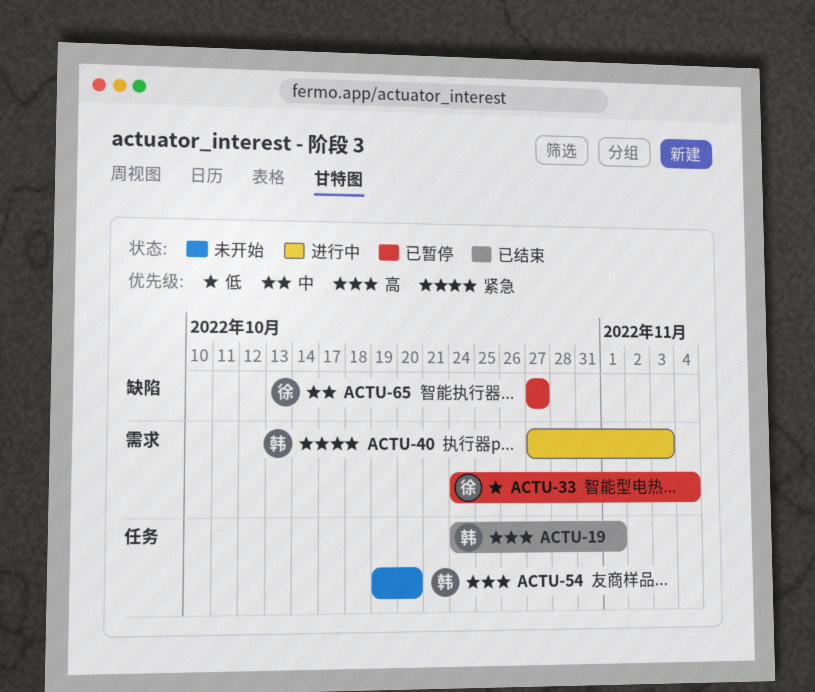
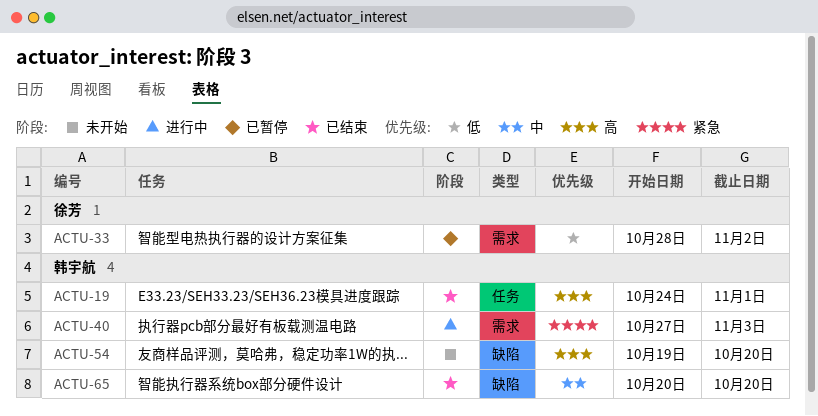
ACTU-33, start: Oct 24 -> Oct 28
ACTU-33, due: Nov 4 -> Nov 2
ACTU-54, label: 任务 -> 缺陷
ACTU-65, status: 已暂停 -> 已结束
ACTU-65, owner: 徐芳 -> 韩宇航
ACTU-65, start: Oct 27 -> Oct 20
ACTU-65, due: Oct 27 -> Oct 20

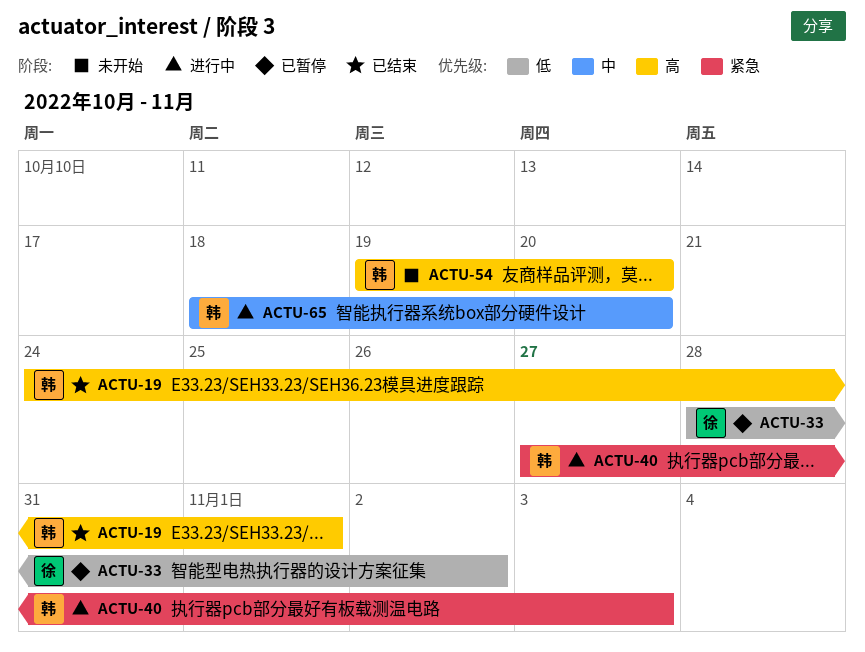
ACTU-65, status: 已结束 -> 进行中
ACTU-65, start: Oct 20 -> Oct 18

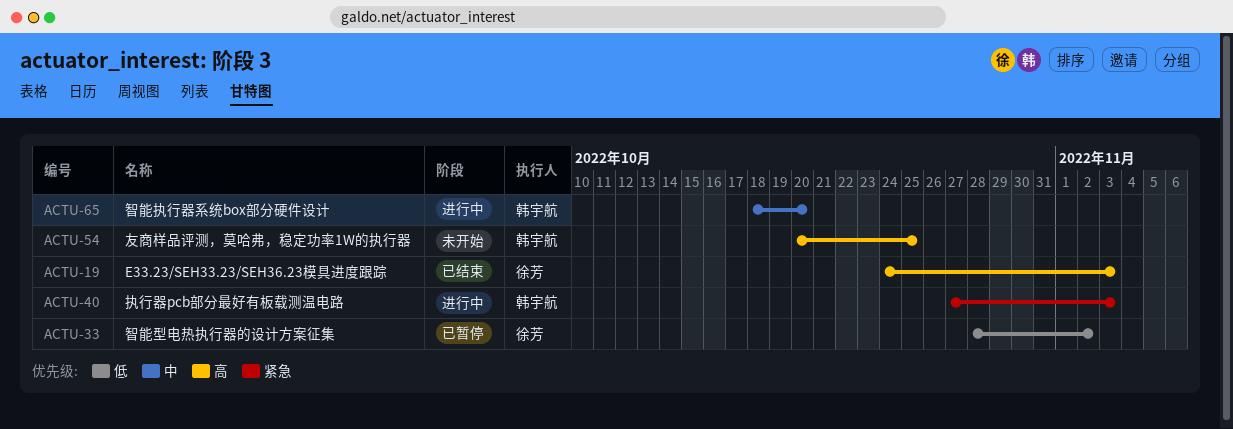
ACTU-19, owner: 韩宇航 -> 徐芳
ACTU-19, due: Nov 1 -> Nov 3
ACTU-54, start: Oct 19 -> Oct 20
ACTU-54, due: Oct 20 -> Oct 25

